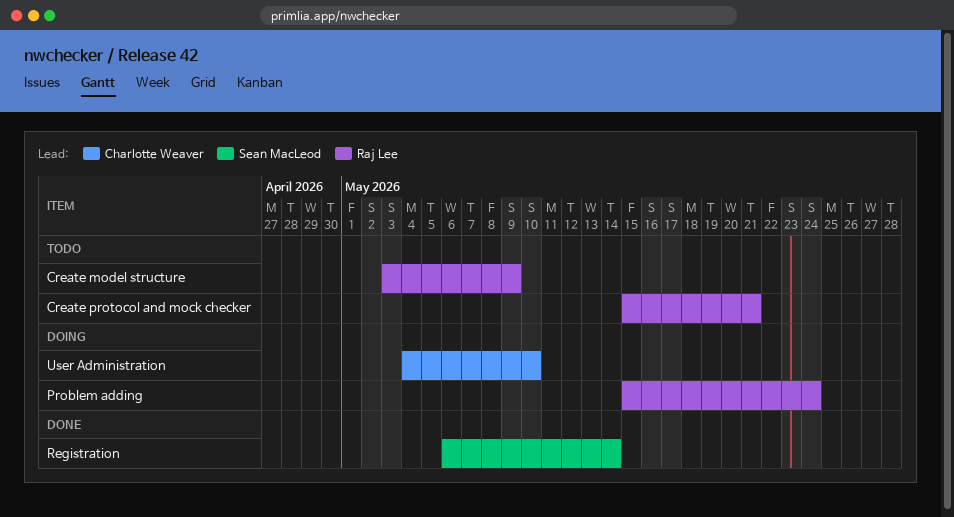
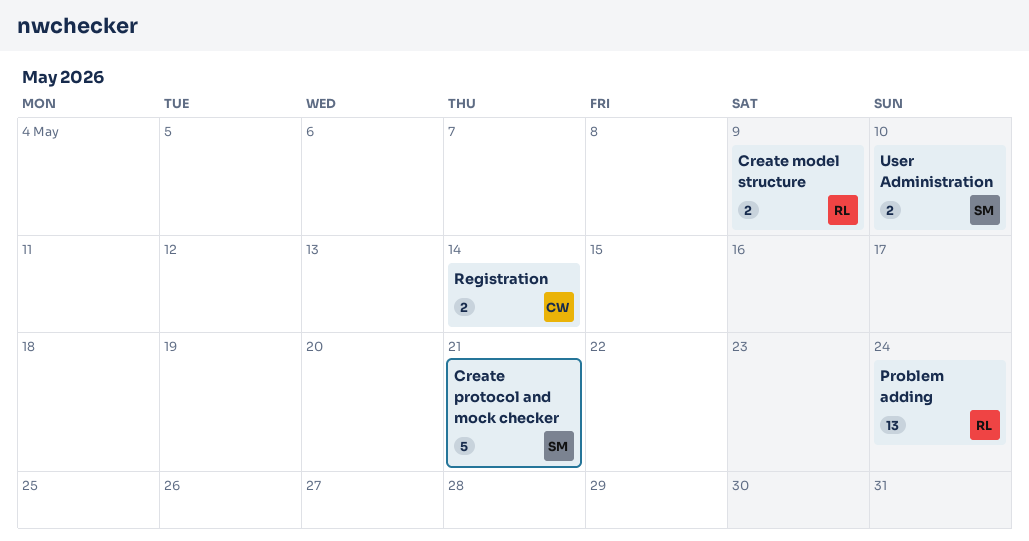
Create protocol and mock checker, owner: Raj Lee -> Sean MacLeod
Registration, owner: Sean MacLeod -> Charlotte Weaver
User Administration, owner: Charlotte Weaver -> Sean MacLeod

